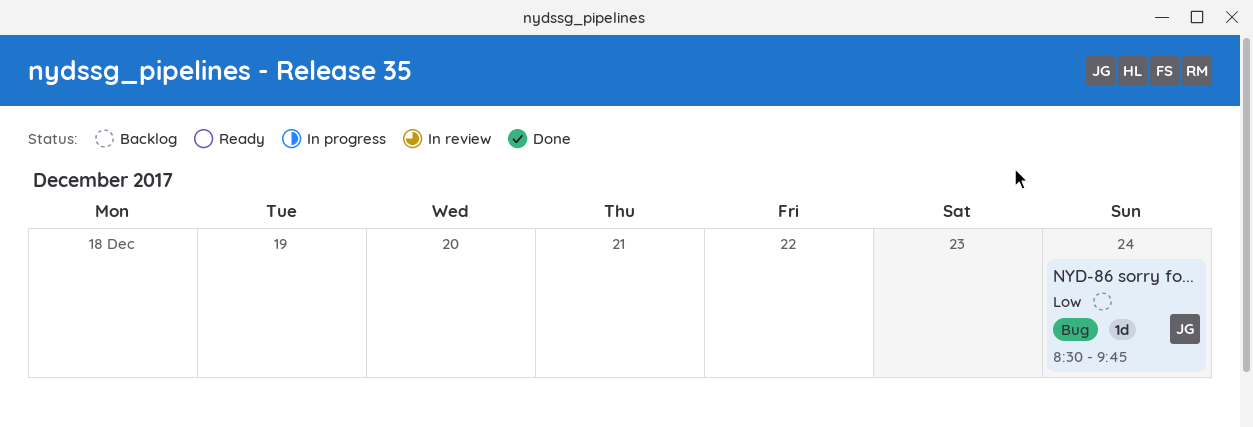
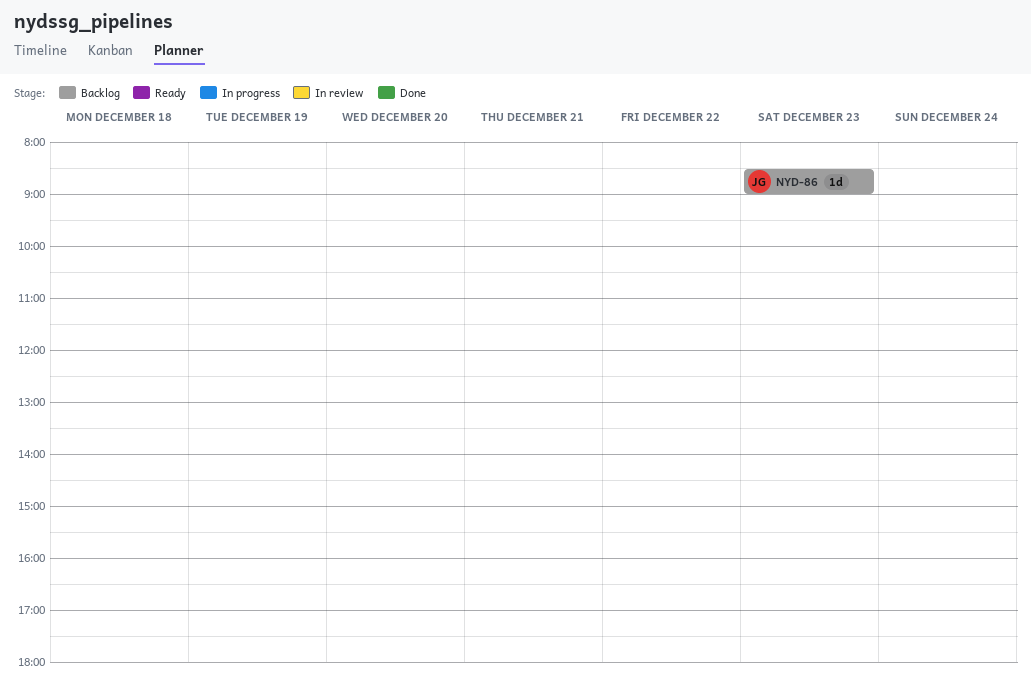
NYD-86, day: Dec 24 -> Dec 23
NYD-86, ends: 09:45 -> 09:00

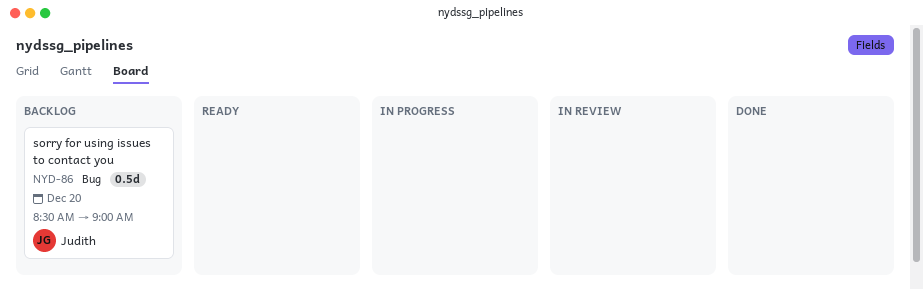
NYD-86, estimate: 1d -> 0.5d
NYD-86, day: Dec 23 -> Dec 20

